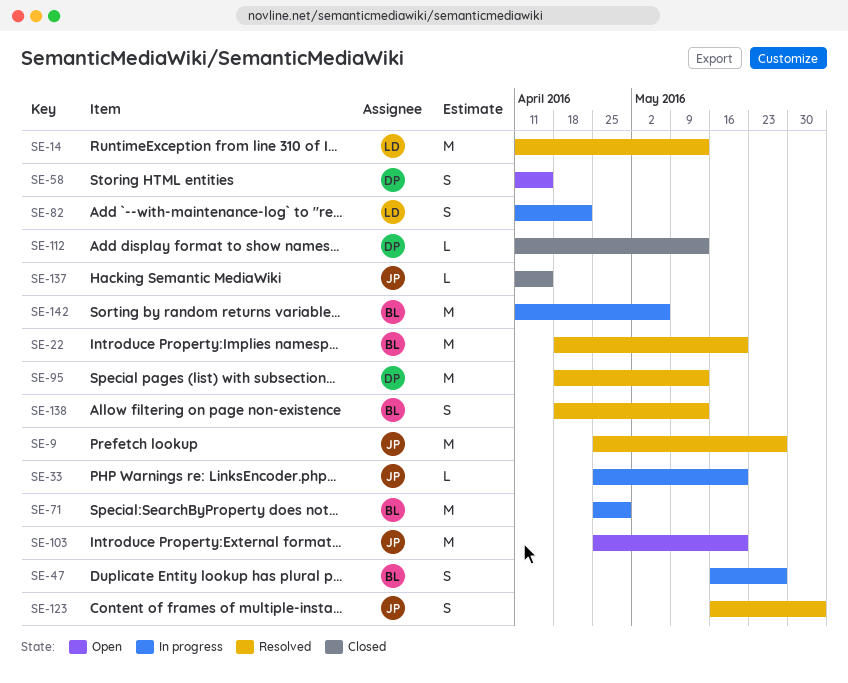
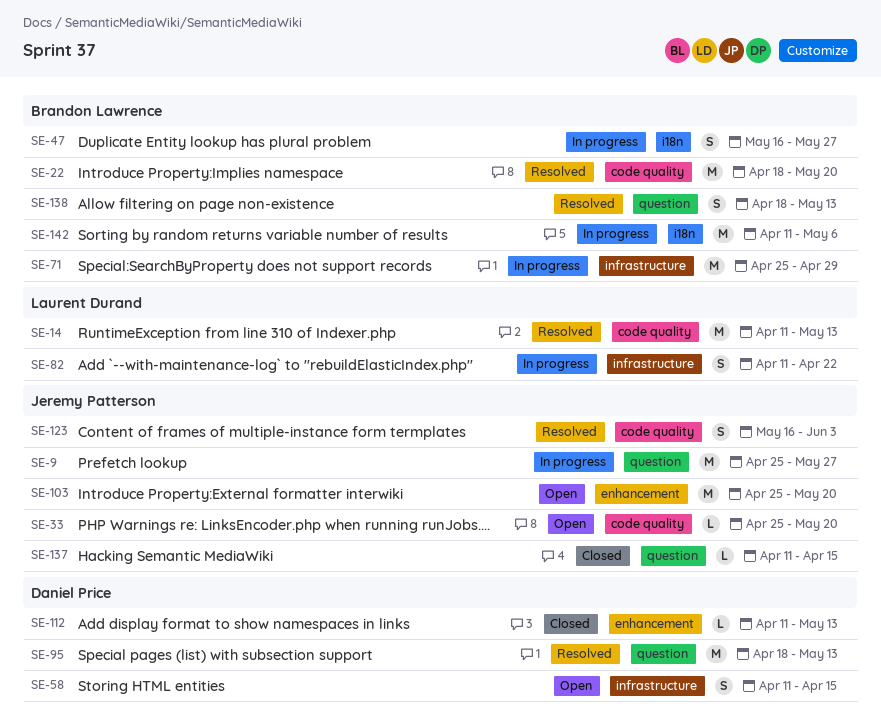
SE-9, status: Resolved -> In progress
SE-33, status: In progress -> Open

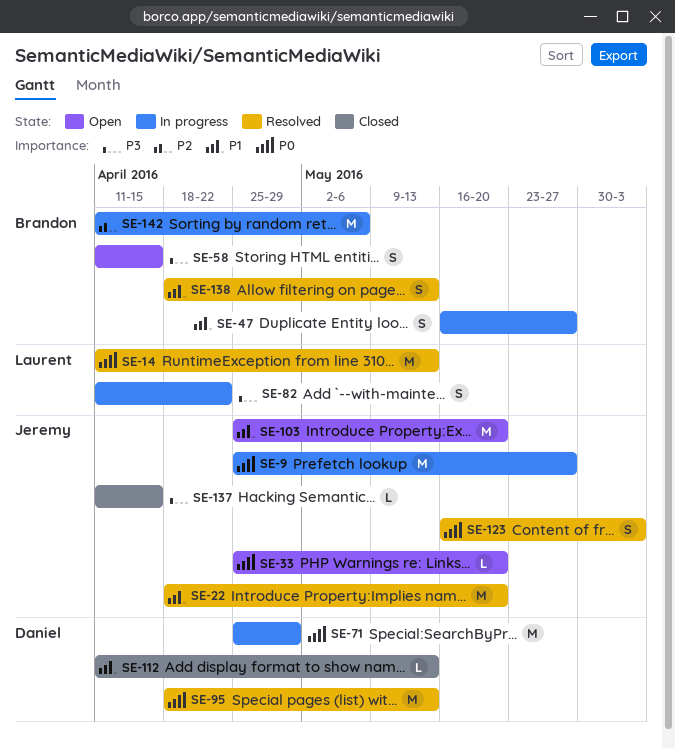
SE-22, owner: Brandon Lawrence -> Jeremy Patterson
SE-58, owner: Daniel Price -> Brandon Lawrence
SE-71, owner: Brandon Lawrence -> Daniel Price

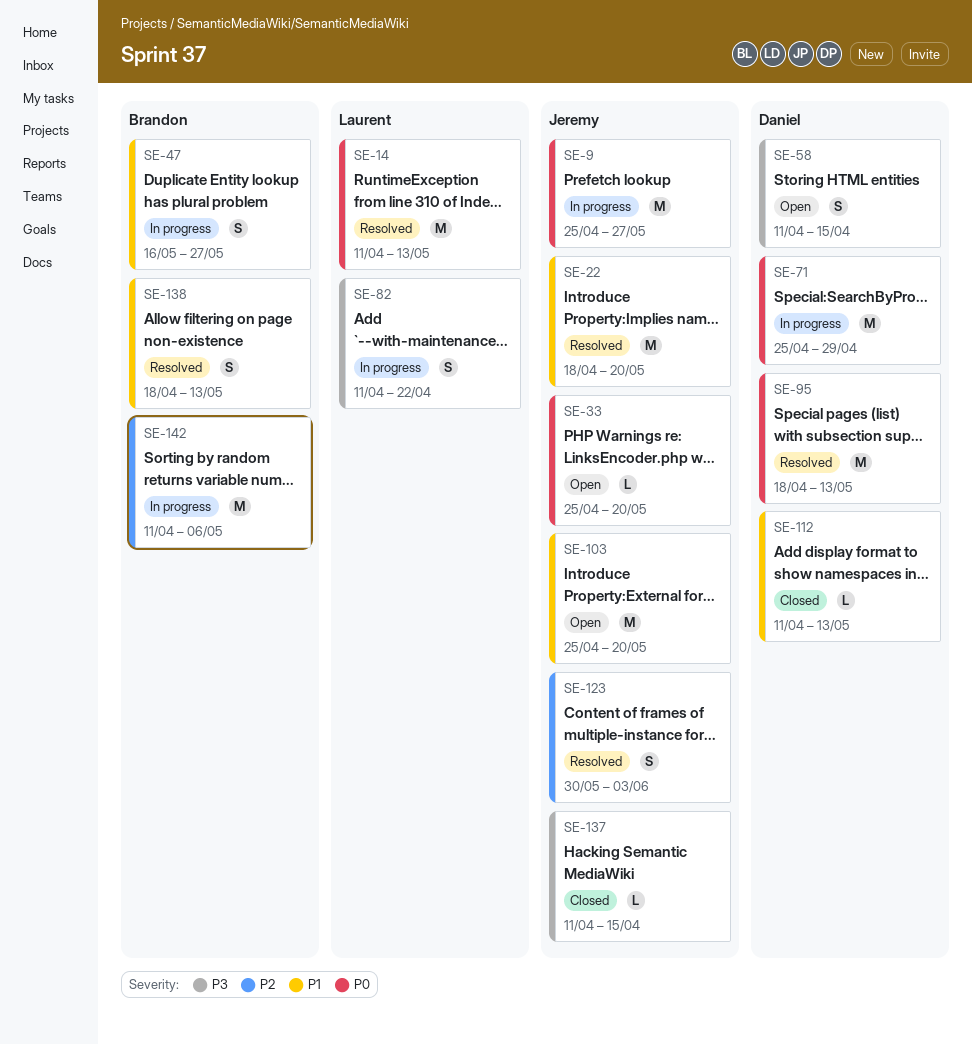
SE-58, owner: Brandon -> Daniel
SE-123, priority: P0 -> P2
SE-123, start: May 16 -> May 30

